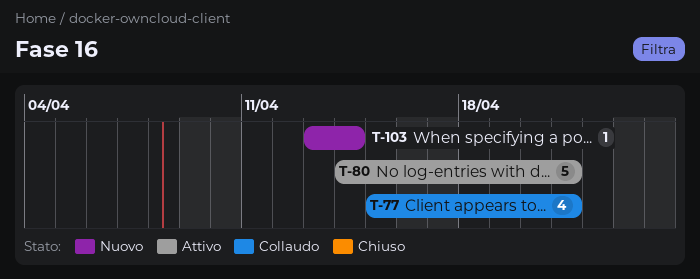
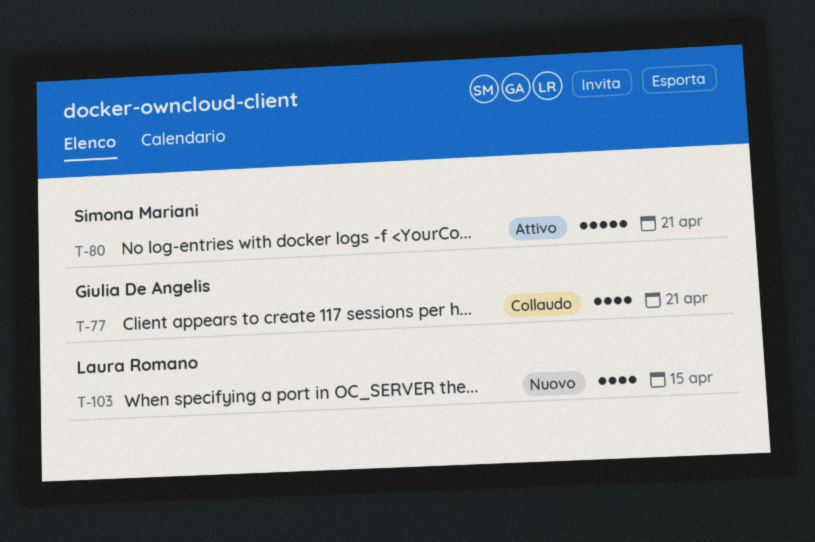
T-103, estimate: 1 -> 4
T-103, due: Apr 14 -> Apr 15

